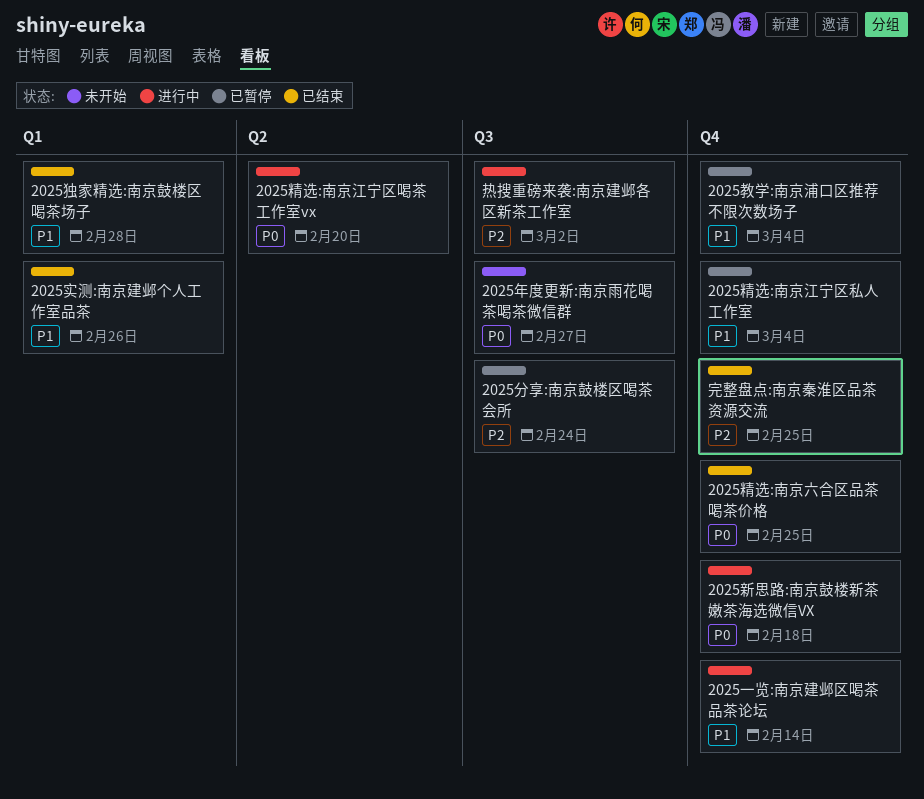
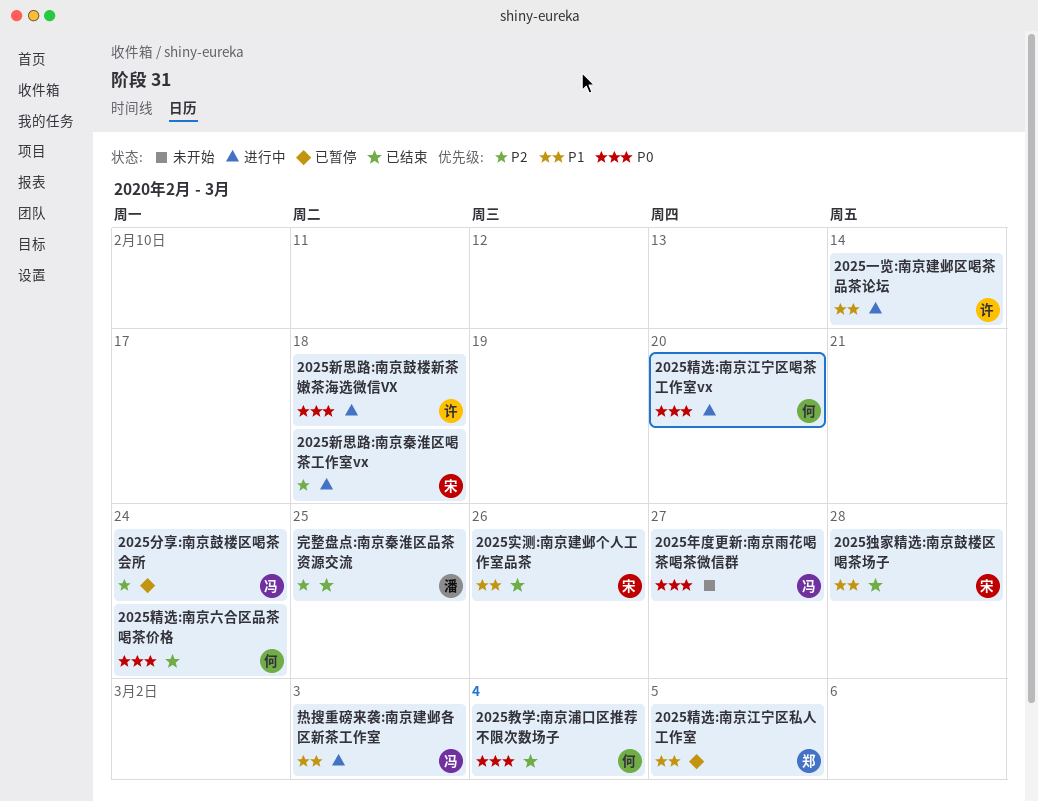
2025教学:南京浦口区推荐不限次数场子, status: 已暂停 -> 已结束
2025教学:南京浦口区推荐不限次数场子, priority: P1 -> P0
2025新思路:南京秦淮区喝茶工作室vx: none -> present
2025精选:南京六合区品茶喝茶价格, due: Feb 25 -> Feb 24
2025精选:南京江宁区私人工作室, due: Mar 4 -> Mar 5
热搜重磅来袭:南京建邺各区新茶工作室, priority: P2 -> P1
热搜重磅来袭:南京建邺各区新茶工作室, due: Mar 2 -> Mar 3

